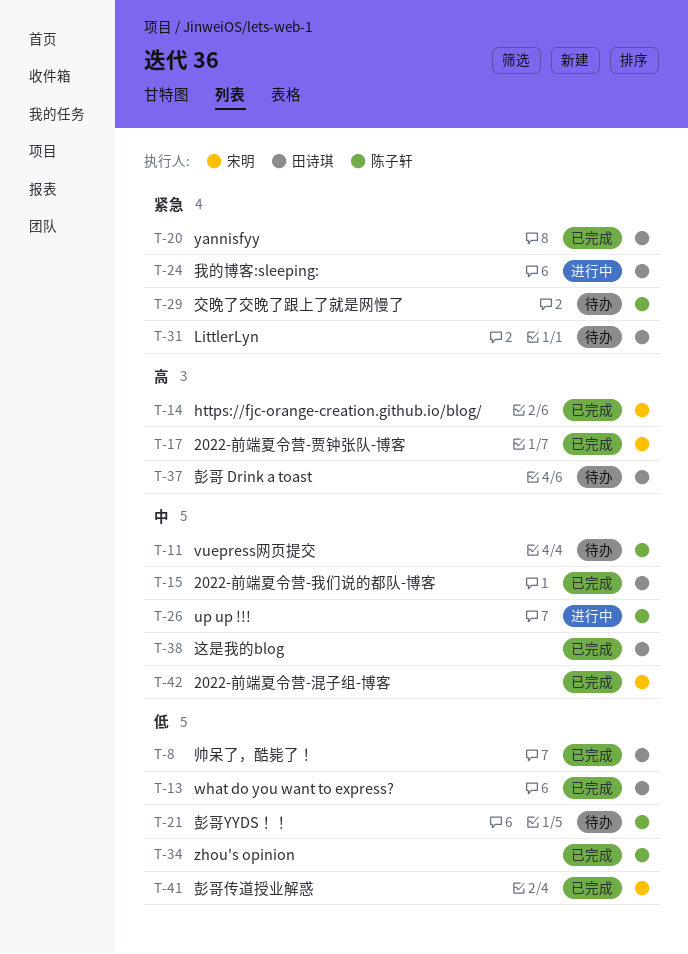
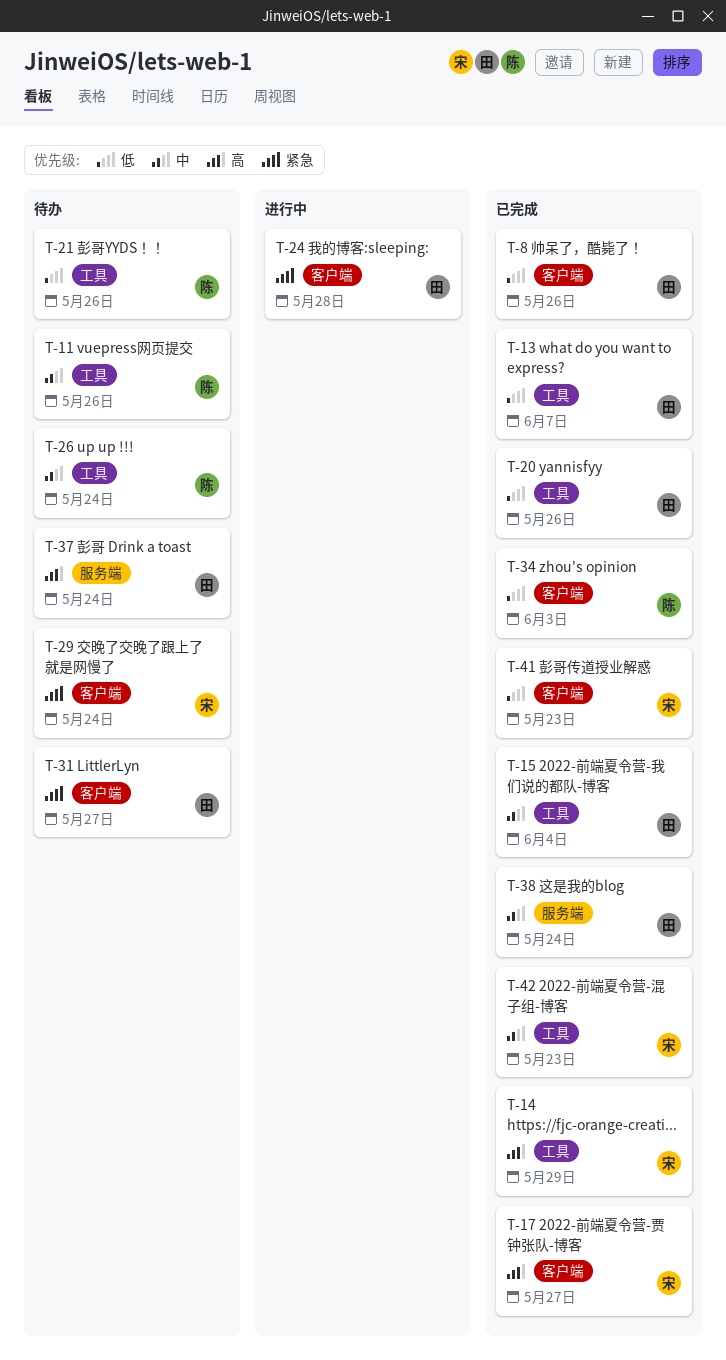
T-20, priority: 紧急 -> 低
T-26, status: 进行中 -> 待办
T-29, owner: 陈子轩 -> 宋明

